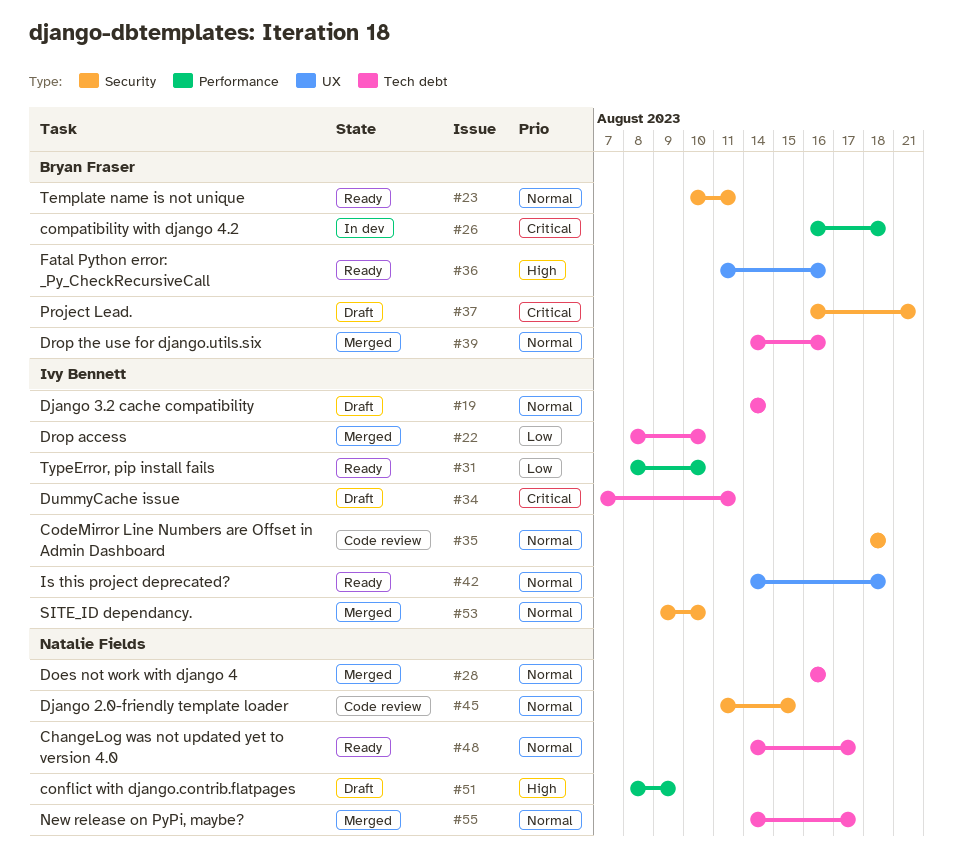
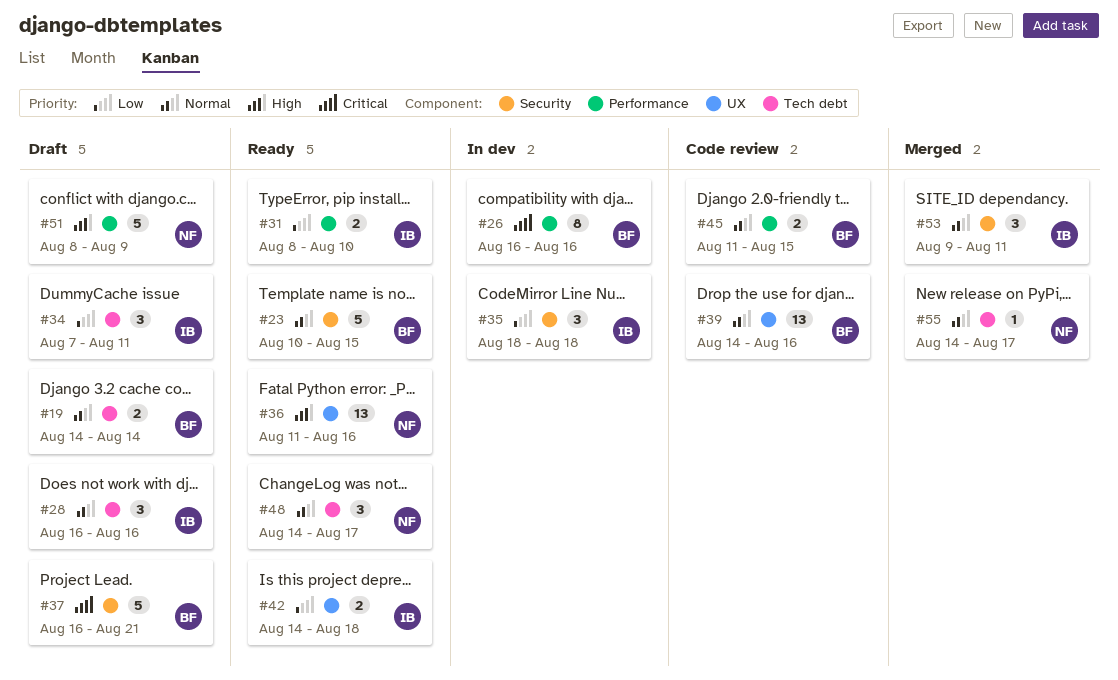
#19, owner: Ivy Bennett -> Bryan Fraser
#22: present -> none
#23, due: Aug 11 -> Aug 15
#26, due: Aug 18 -> Aug 16
#28, status: Merged -> Draft
#28, owner: Natalie Fields -> Ivy Bennett
#34, priority: Critical -> Low
#35, status: Code review -> In dev
#35, priority: Normal -> Low
#36, owner: Bryan Fraser -> Natalie Fields
#39, status: Merged -> Code review
#39, label: Tech debt -> UX
#42, priority: Normal -> Low
#45, owner: Natalie Fields -> Bryan Fraser
#45, label: Security -> Performance
#53, due: Aug 10 -> Aug 11

